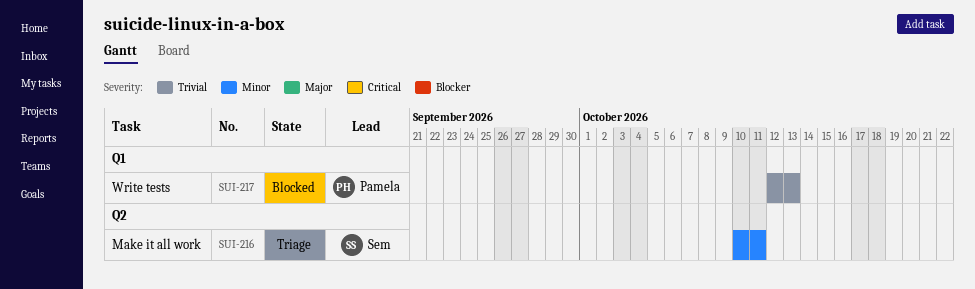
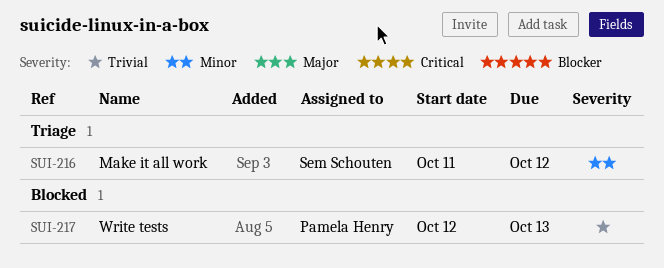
SUI-216, start: Oct 10 -> Oct 11
SUI-216, due: Oct 11 -> Oct 12

